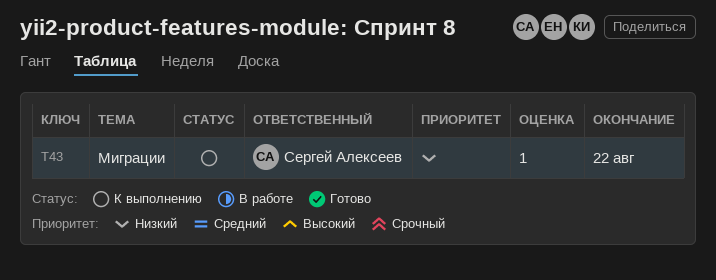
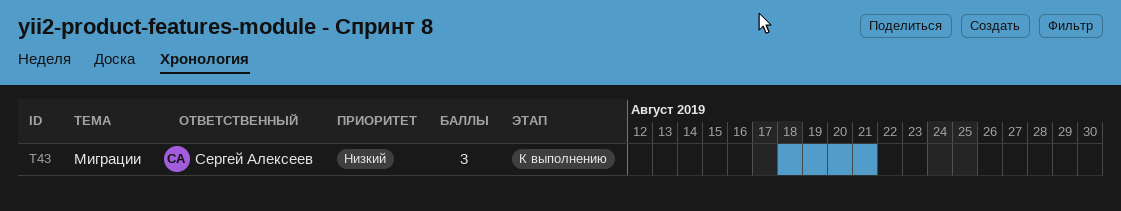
T43, estimate: 1 -> 3
T43, due: Aug 22 -> Aug 21

